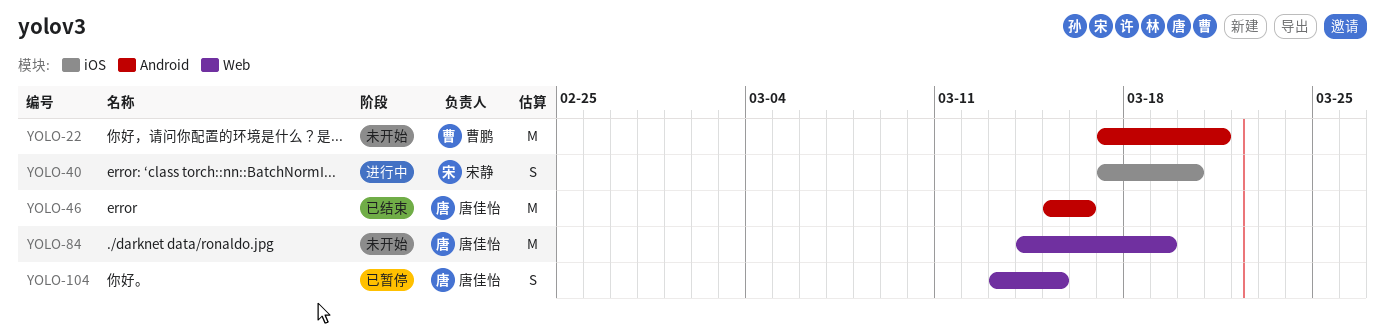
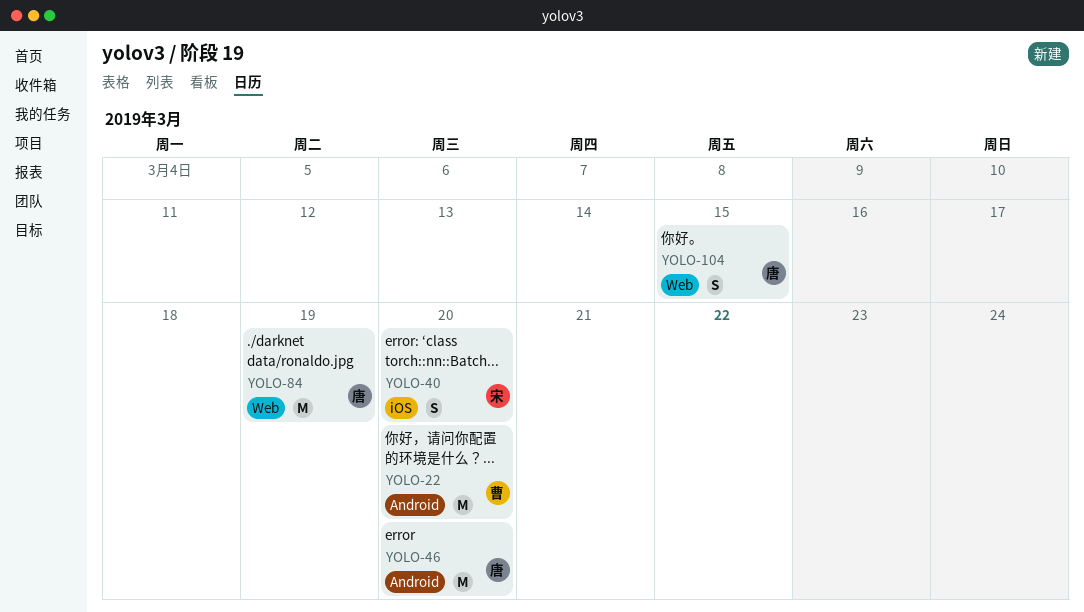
YOLO-22, due: Mar 21 -> Mar 20
YOLO-46, due: Mar 16 -> Mar 20

